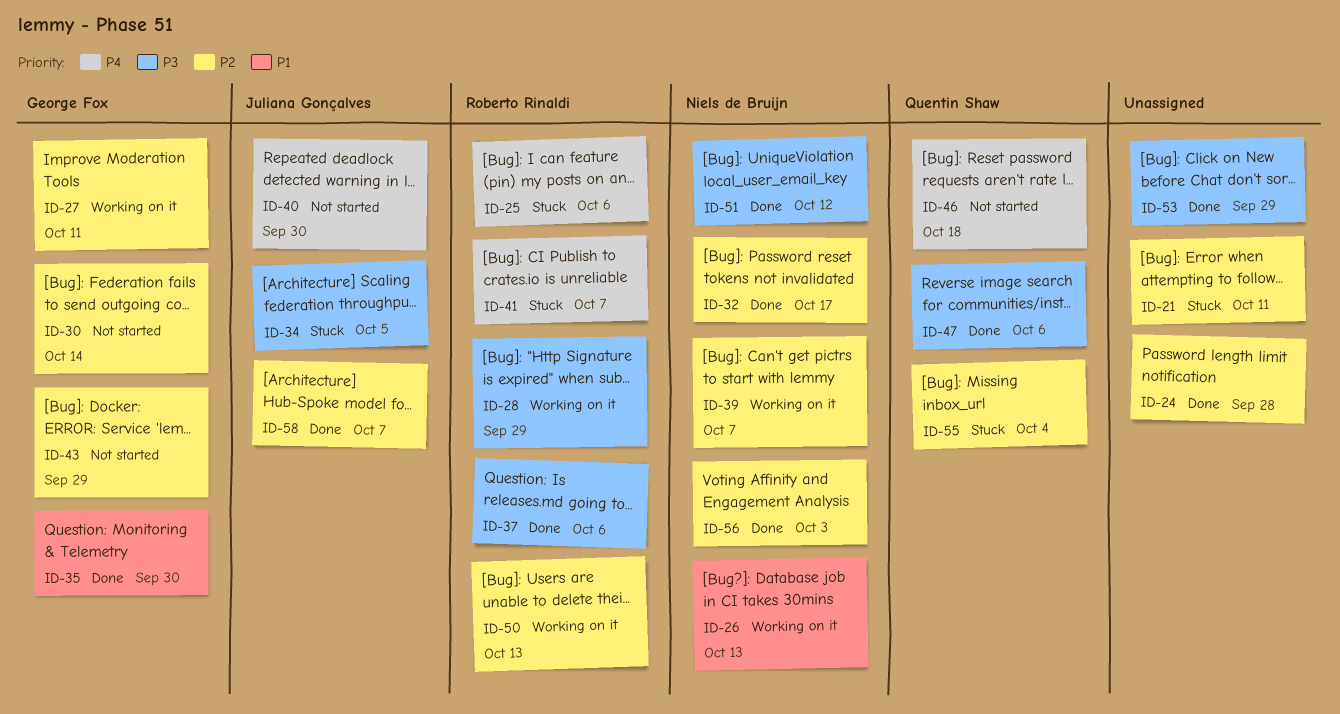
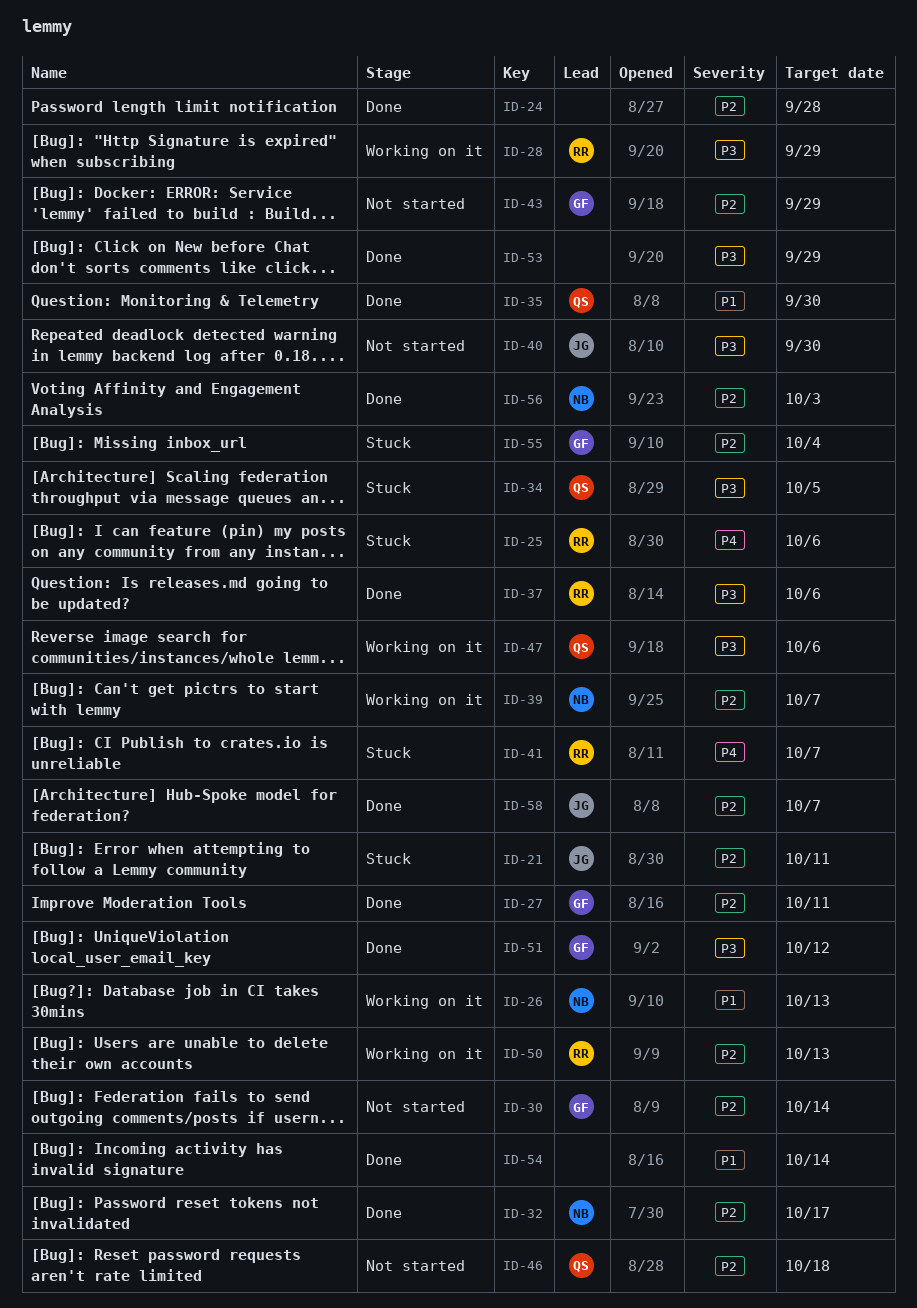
ID-21, owner: none -> Juliana Gonçalves
ID-27, status: Working on it -> Done
ID-34, owner: Juliana Gonçalves -> Quentin Shaw
ID-35, owner: George Fox -> Quentin Shaw
ID-40, priority: P4 -> P3
ID-46, priority: P4 -> P2
ID-47, status: Done -> Working on it
ID-51, owner: Niels de Bruijn -> George Fox
ID-54: none -> present
ID-55, owner: Quentin Shaw -> George Fox

